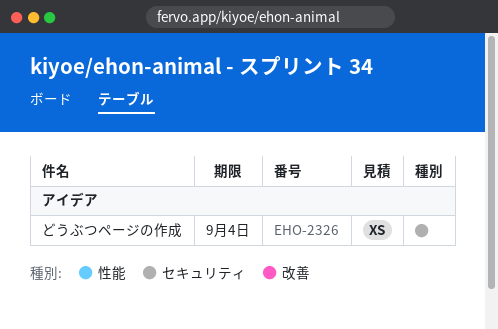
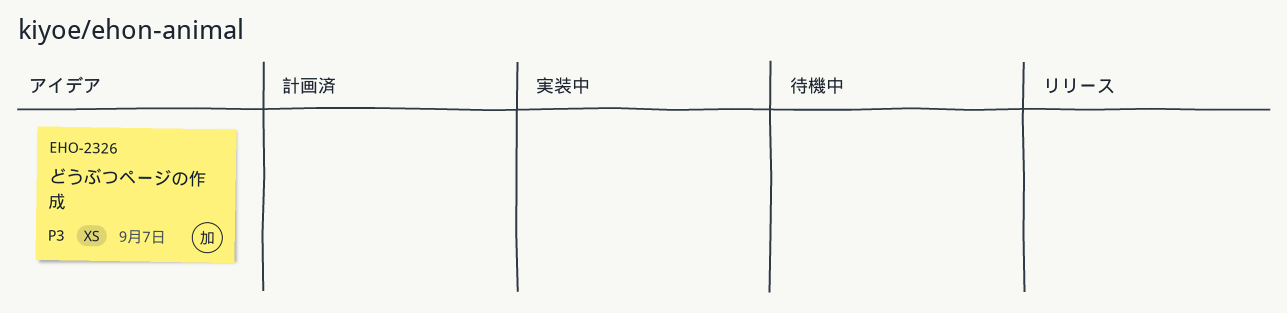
EHO-2326, due: Sep 4 -> Sep 7

